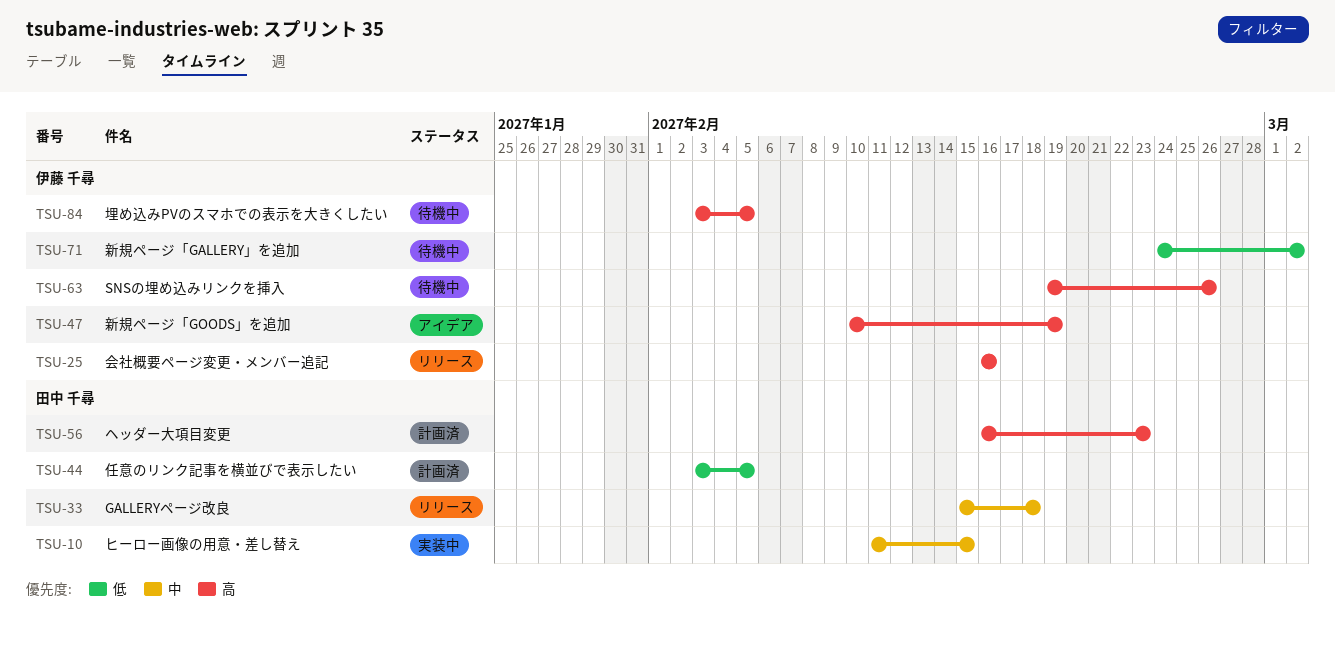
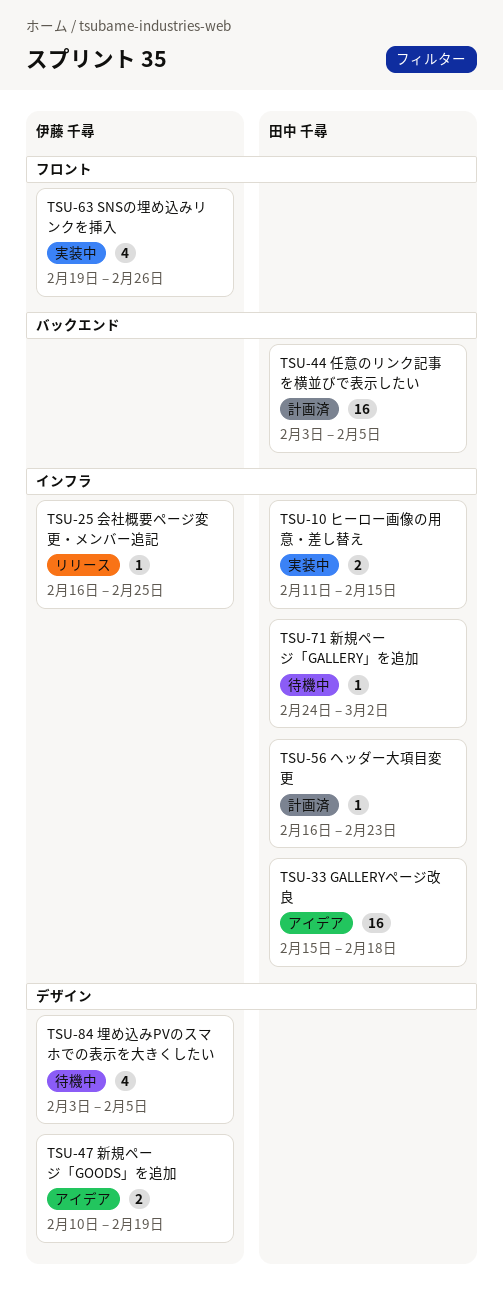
TSU-25, due: Feb 16 -> Feb 25
TSU-33, status: リリース -> アイデア
TSU-63, status: 待機中 -> 実装中
TSU-71, owner: 伊藤 千尋 -> 田中 千尋

